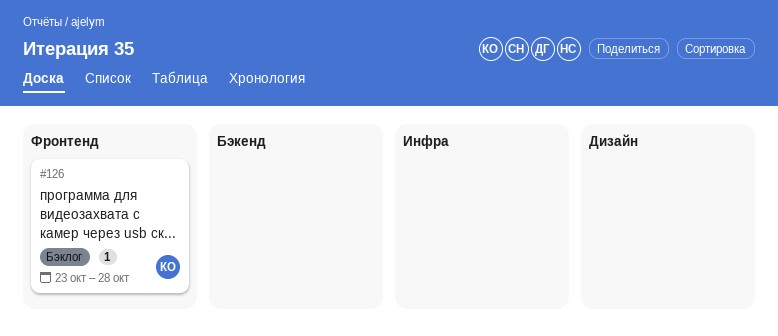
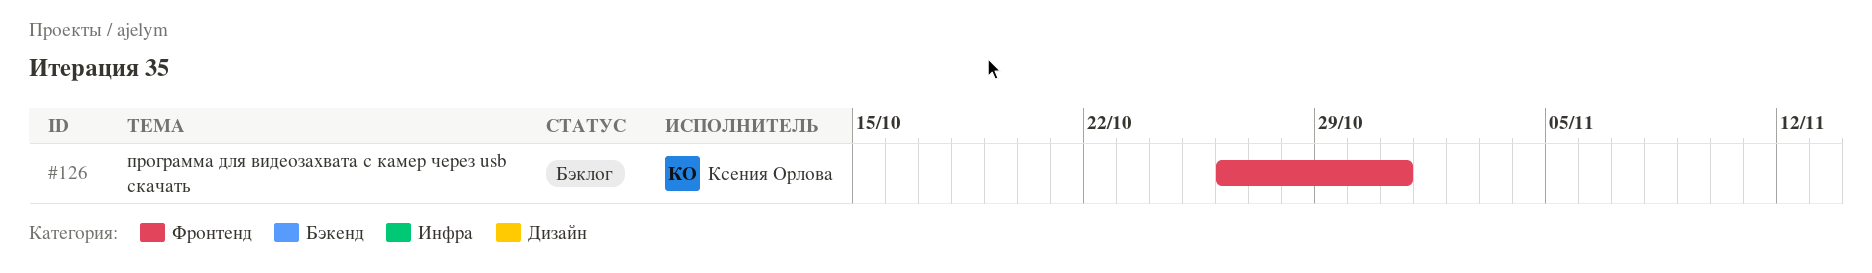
#126, start: Oct 23 -> Oct 26
#126, due: Oct 28 -> Oct 31

